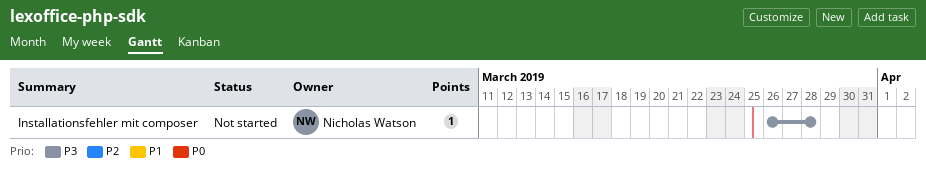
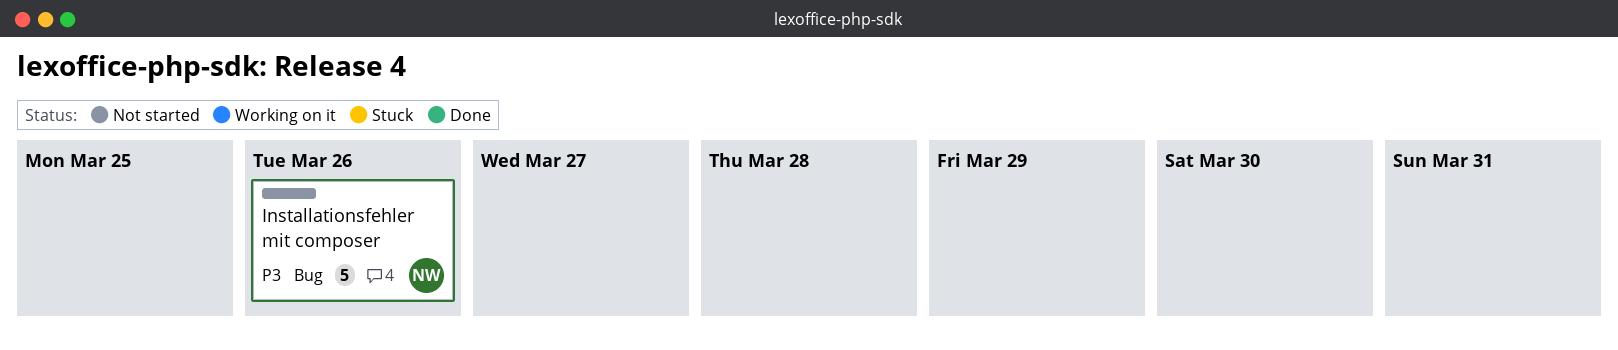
Installationsfehler mit composer, estimate: 1 -> 5
Installationsfehler mit composer, due: Mar 28 -> Mar 26

